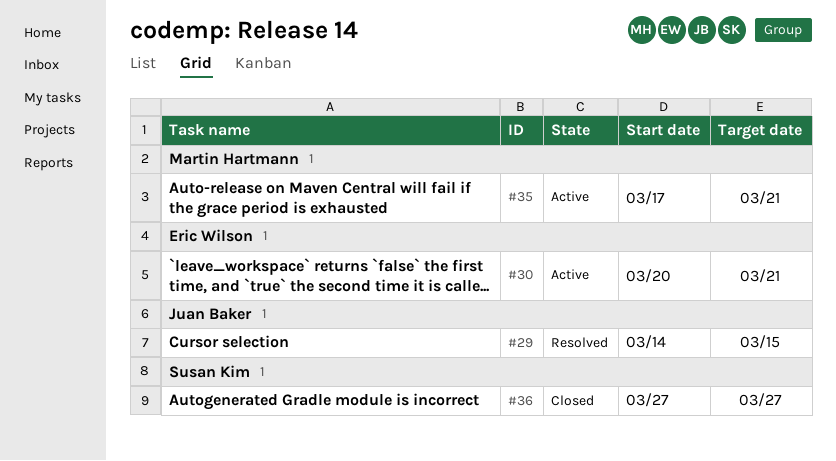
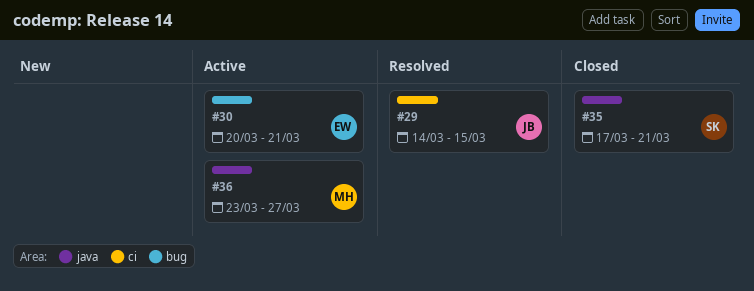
#35, status: Active -> Closed
#35, owner: Martin Hartmann -> Susan Kim
#36, status: Closed -> Active
#36, owner: Susan Kim -> Martin Hartmann
#36, start: Mar 27 -> Mar 23

